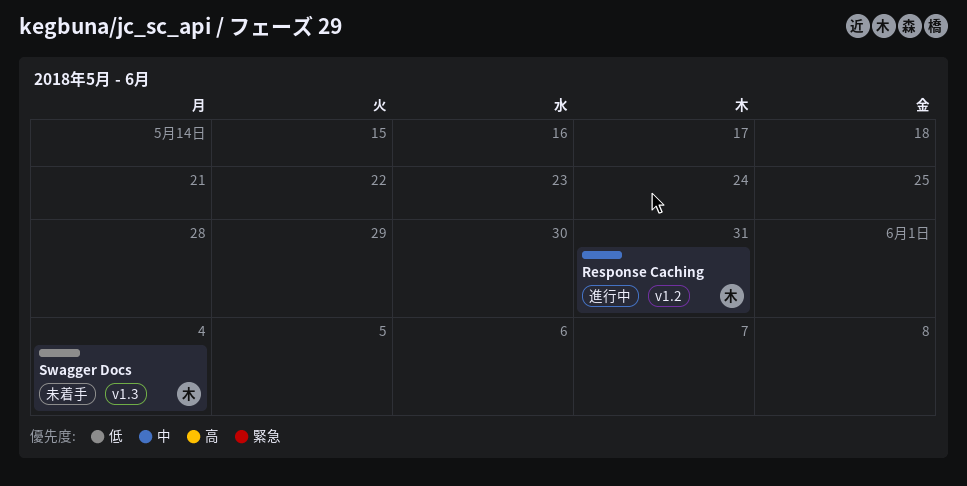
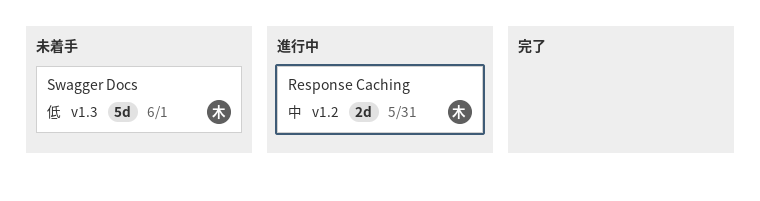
Swagger Docs, due: Jun 4 -> Jun 1

